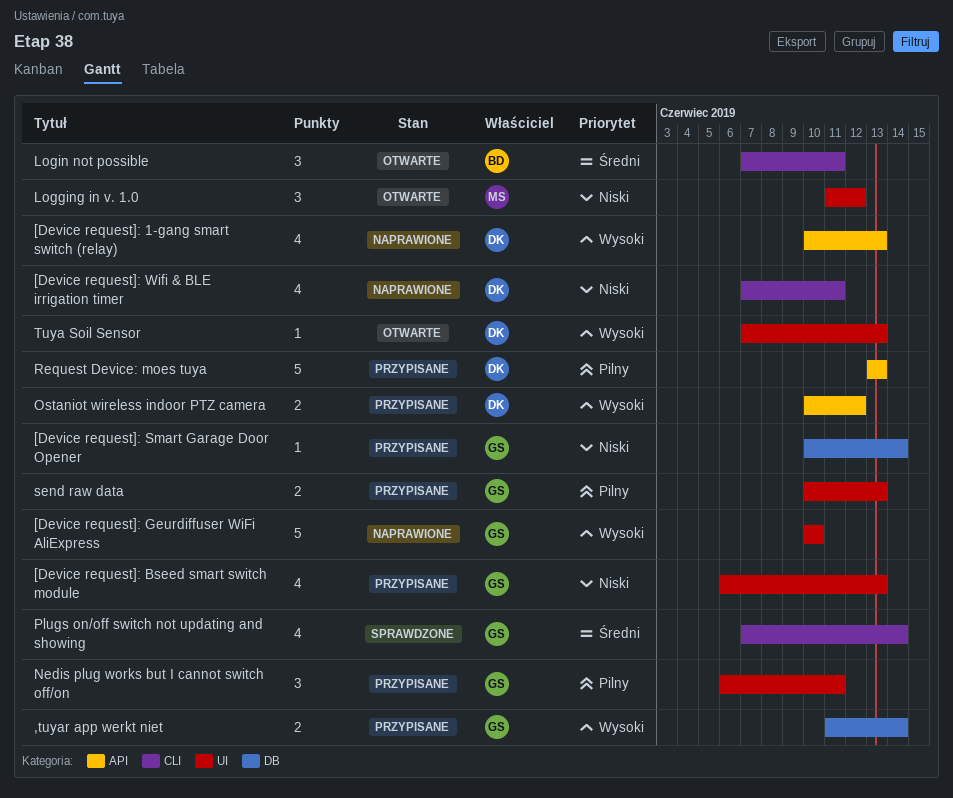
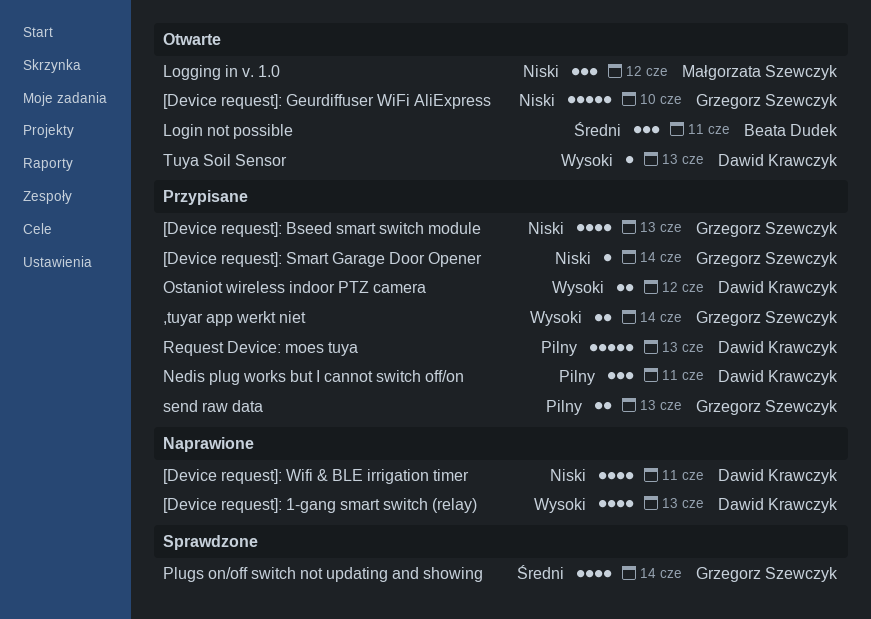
[Device request]: Geurdiffuser WiFi AliExpress, status: Naprawione -> Otwarte
[Device request]: Geurdiffuser WiFi AliExpress, priority: Wysoki -> Niski
Nedis plug works but I cannot switch off/on, owner: Grzegorz Szewczyk -> Dawid Krawczyk

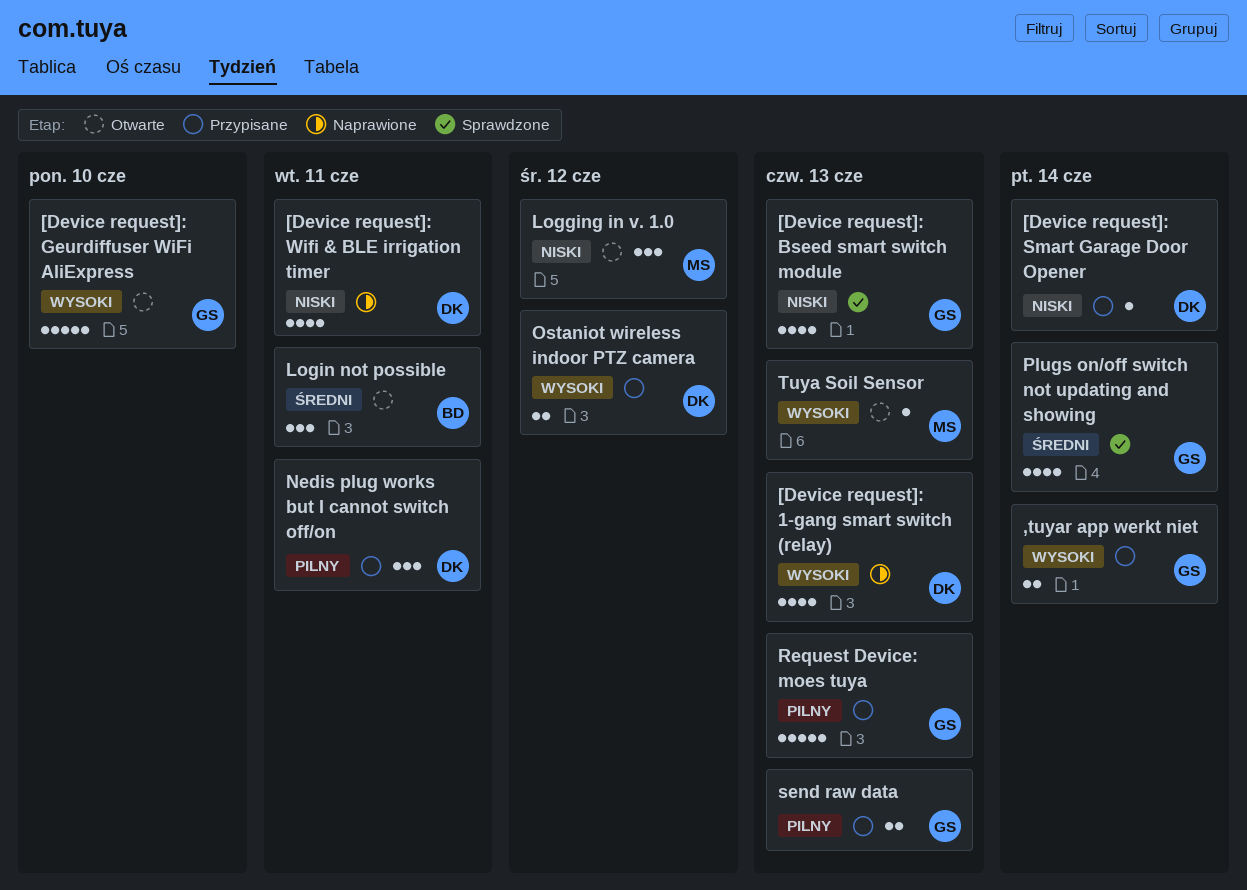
[Device request]: Bseed smart switch module, status: Przypisane -> Sprawdzone
[Device request]: Geurdiffuser WiFi AliExpress, priority: Niski -> Wysoki
[Device request]: Smart Garage Door Opener, owner: Grzegorz Szewczyk -> Dawid Krawczyk
Request Device: moes tuya, owner: Dawid Krawczyk -> Grzegorz Szewczyk
Tuya Soil Sensor, owner: Dawid Krawczyk -> Małgorzata Szewczyk

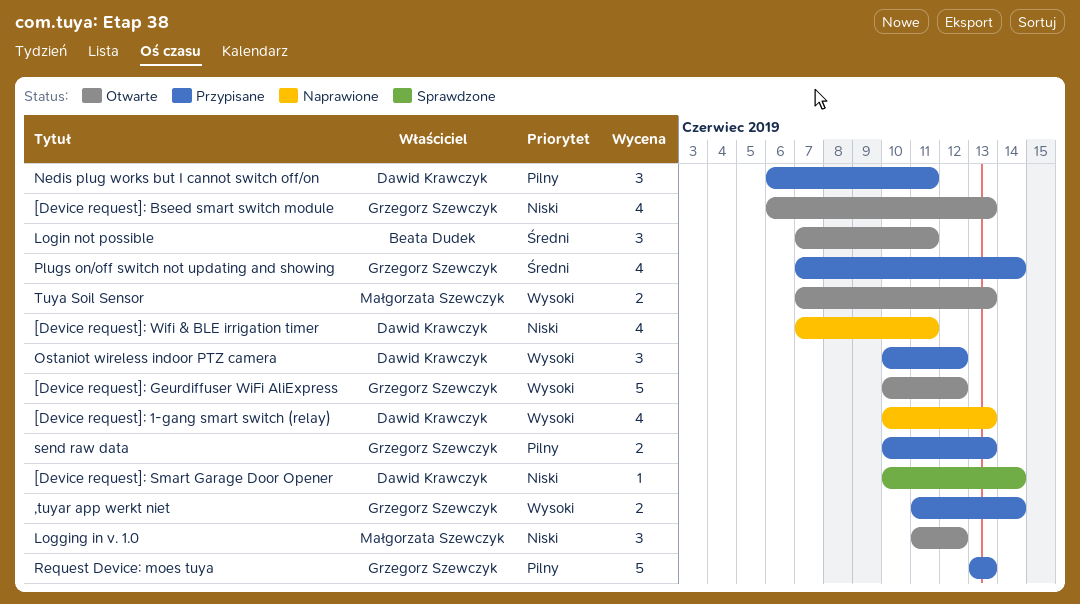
[Device request]: Bseed smart switch module, status: Sprawdzone -> Otwarte
[Device request]: Geurdiffuser WiFi AliExpress, due: Jun 10 -> Jun 12
[Device request]: Smart Garage Door Opener, status: Przypisane -> Sprawdzone
Ostaniot wireless indoor PTZ camera, estimate: 2 -> 3
Plugs on/off switch not updating and showing, status: Sprawdzone -> Przypisane
Tuya Soil Sensor, estimate: 1 -> 2

